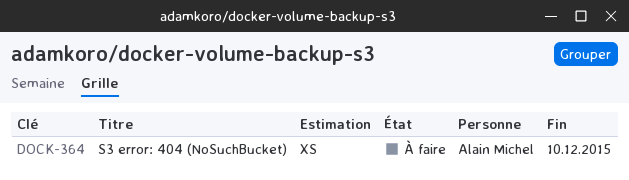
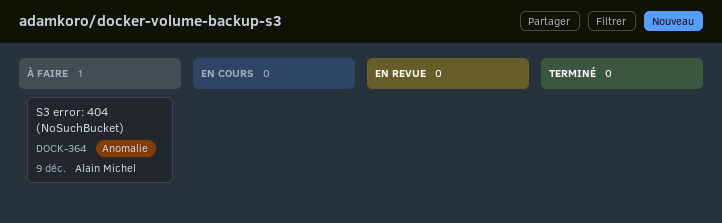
DOCK-364, due: Dec 10 -> Dec 9

